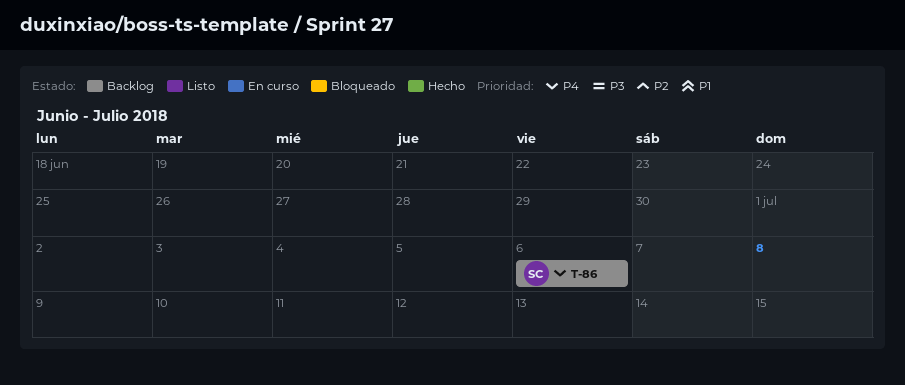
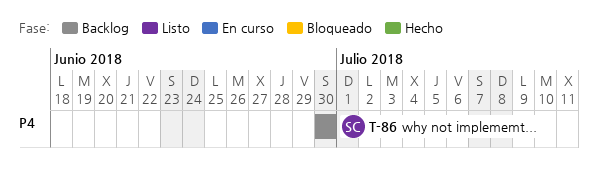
T-86, start: Jul 6 -> Jun 30
T-86, due: Jul 6 -> Jun 30

